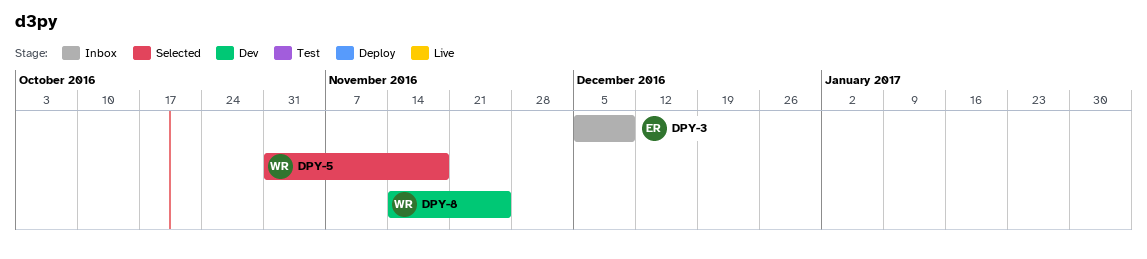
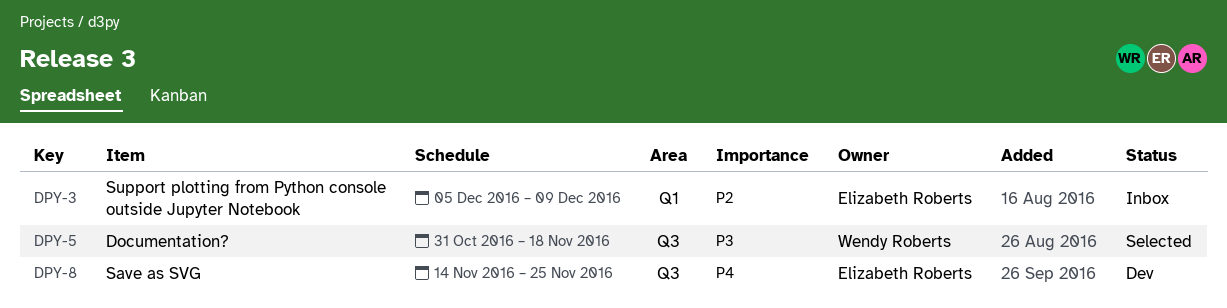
DPY-8, owner: Wendy Roberts -> Elizabeth Roberts

